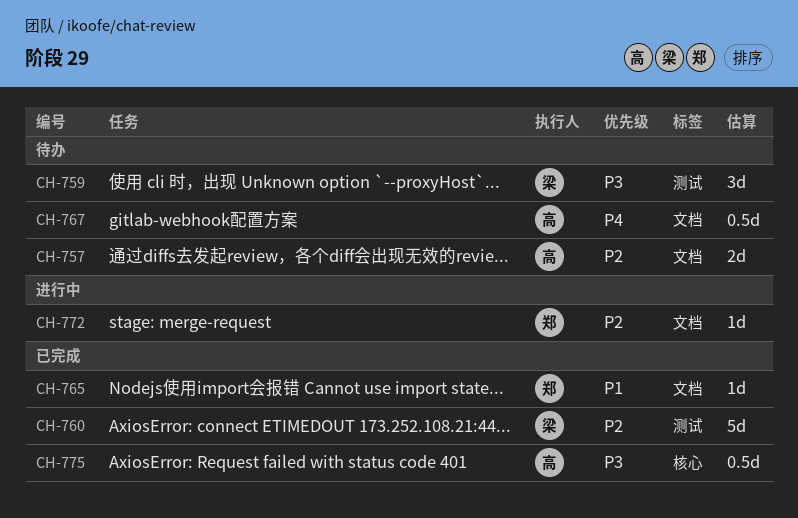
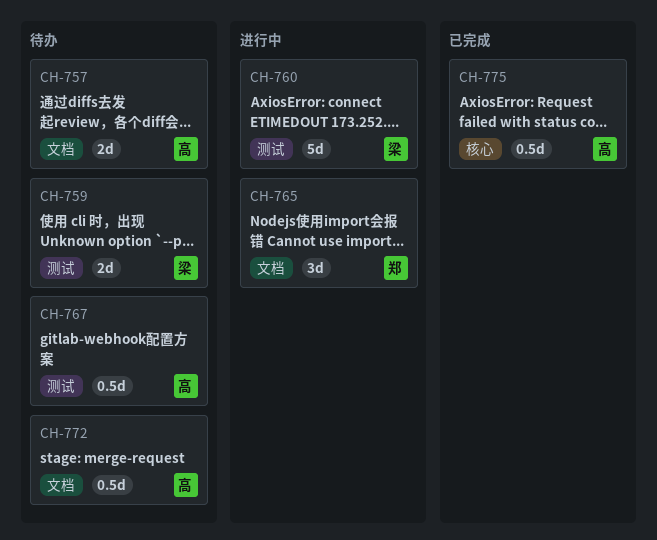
CH-759, estimate: 3d -> 2d
CH-760, status: 已完成 -> 进行中
CH-765, status: 已完成 -> 进行中
CH-765, estimate: 1d -> 3d
CH-767, label: 文档 -> 测试
CH-772, status: 进行中 -> 待办
CH-772, owner: 郑 -> 高
CH-772, estimate: 1d -> 0.5d

